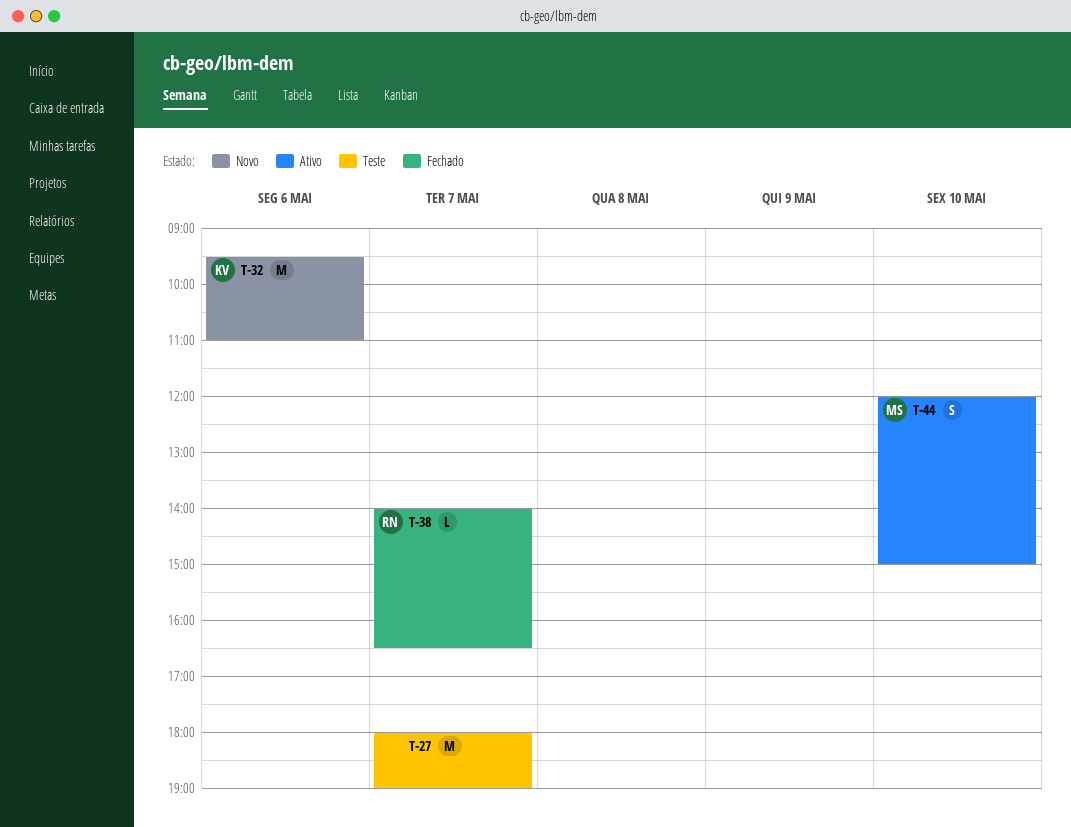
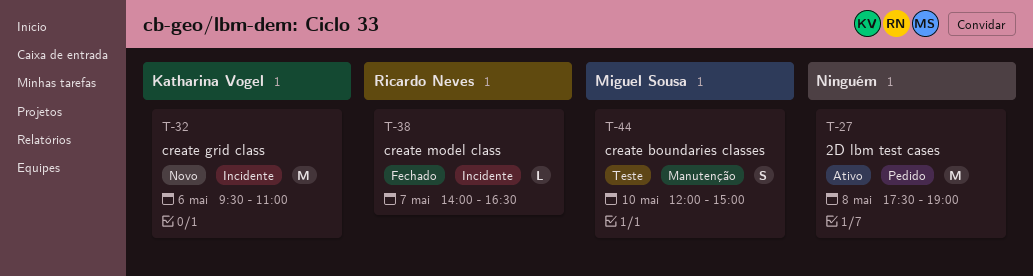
T-27, status: Teste -> Ativo
T-27, day: May 7 -> May 8
T-27, begins: 18:00 -> 17:30
T-44, status: Ativo -> Teste

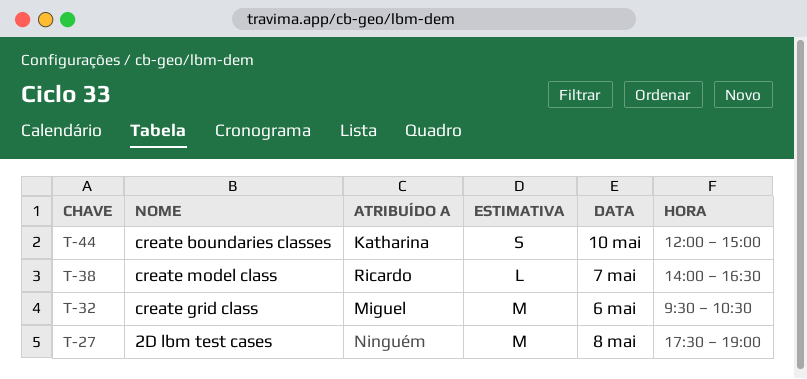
T-32, owner: Katharina Vogel -> Miguel Sousa
T-32, ends: 11:00 -> 10:30
T-44, owner: Miguel Sousa -> Katharina Vogel

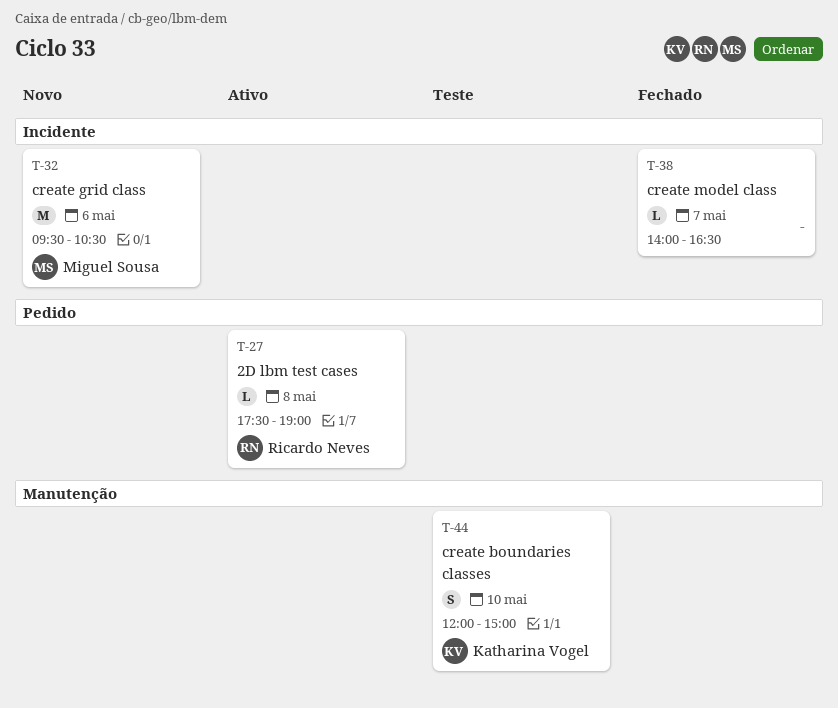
T-27, owner: none -> Ricardo Neves
T-27, estimate: M -> L
T-38, owner: Ricardo Neves -> none

